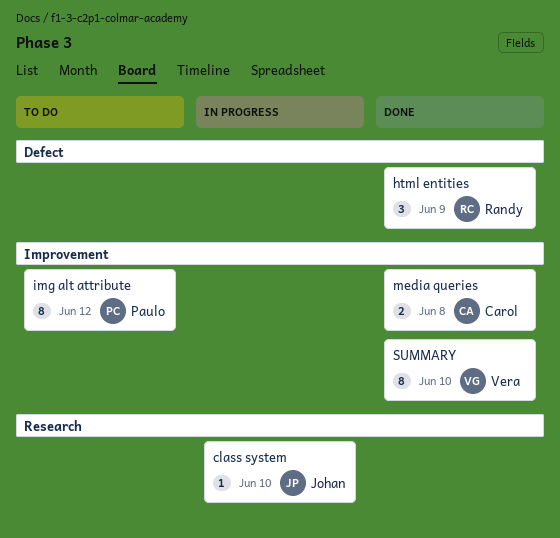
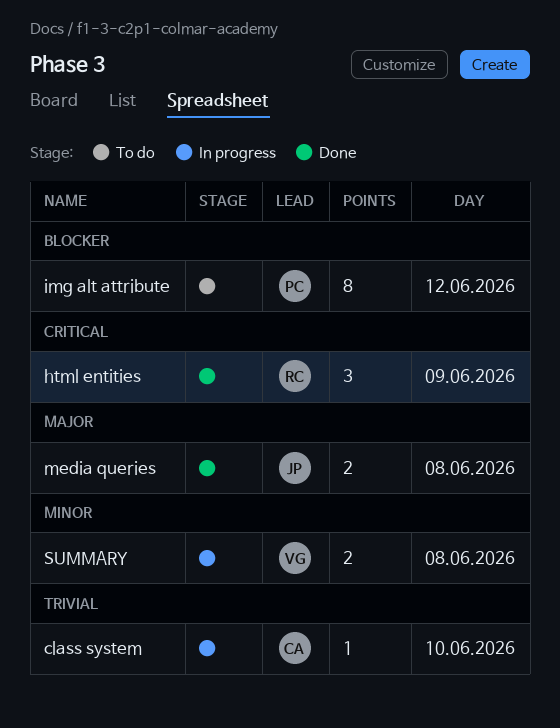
class system, owner: Johan -> Carol
media queries, owner: Carol -> Johan
SUMMARY, status: Done -> In progress
SUMMARY, estimate: 8 -> 2
SUMMARY, day: Jun 10 -> Jun 8

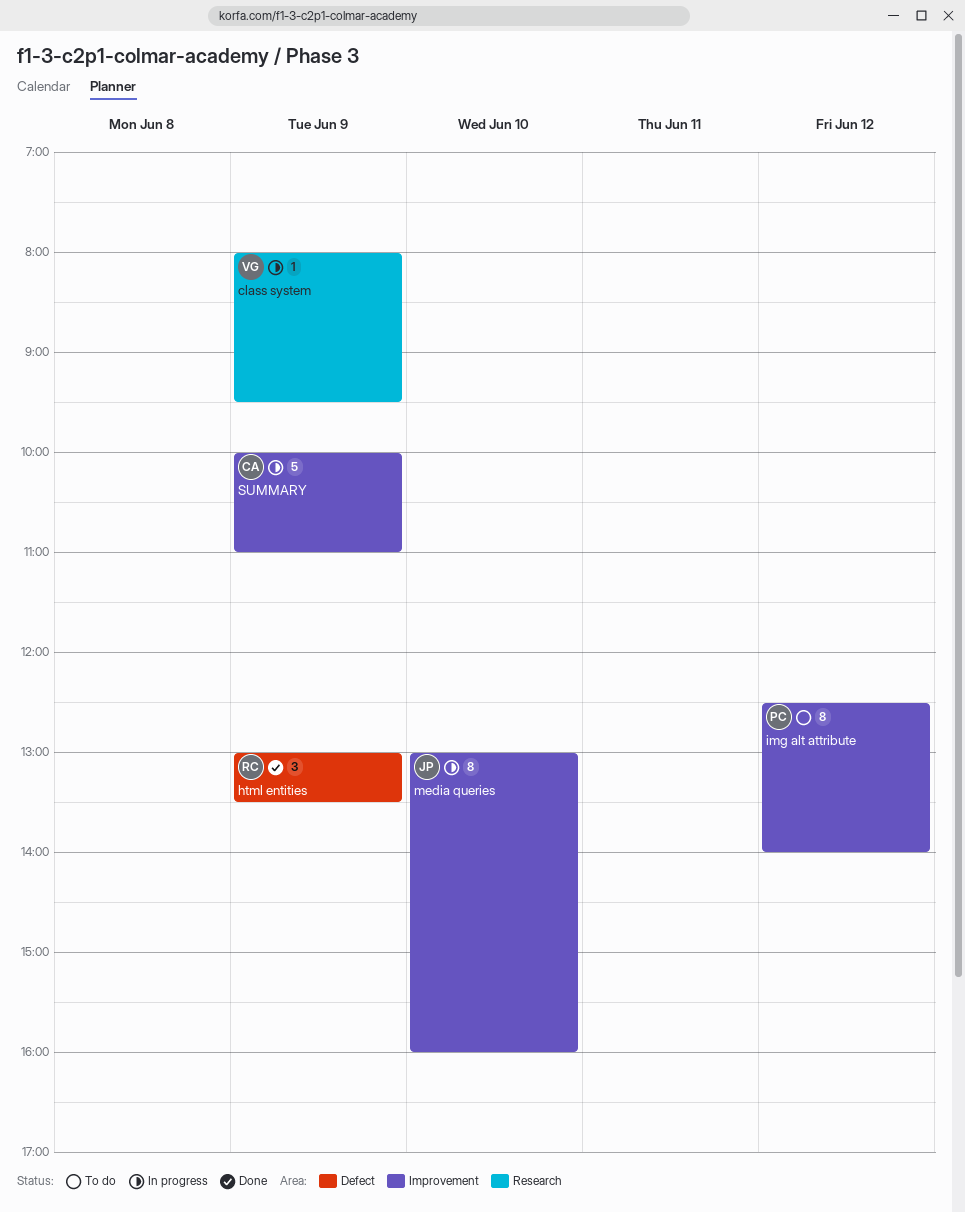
class system, owner: CA -> VG
class system, day: Jun 10 -> Jun 9
media queries, status: Done -> In progress
media queries, estimate: 2 -> 8
media queries, day: Jun 8 -> Jun 10
SUMMARY, owner: VG -> CA
SUMMARY, estimate: 2 -> 5
SUMMARY, day: Jun 8 -> Jun 9

